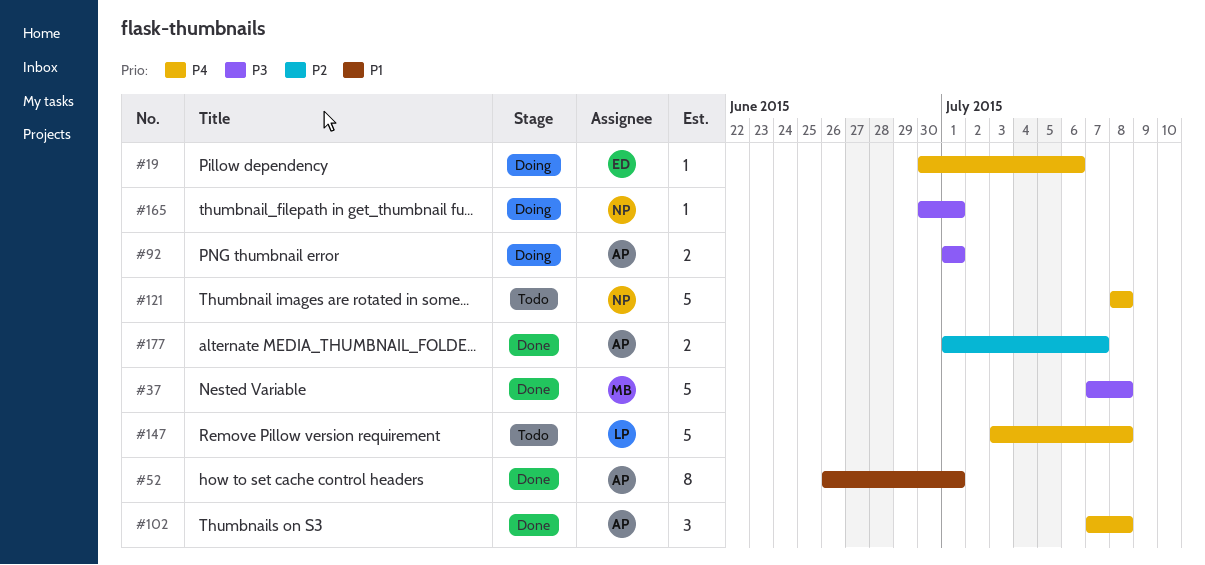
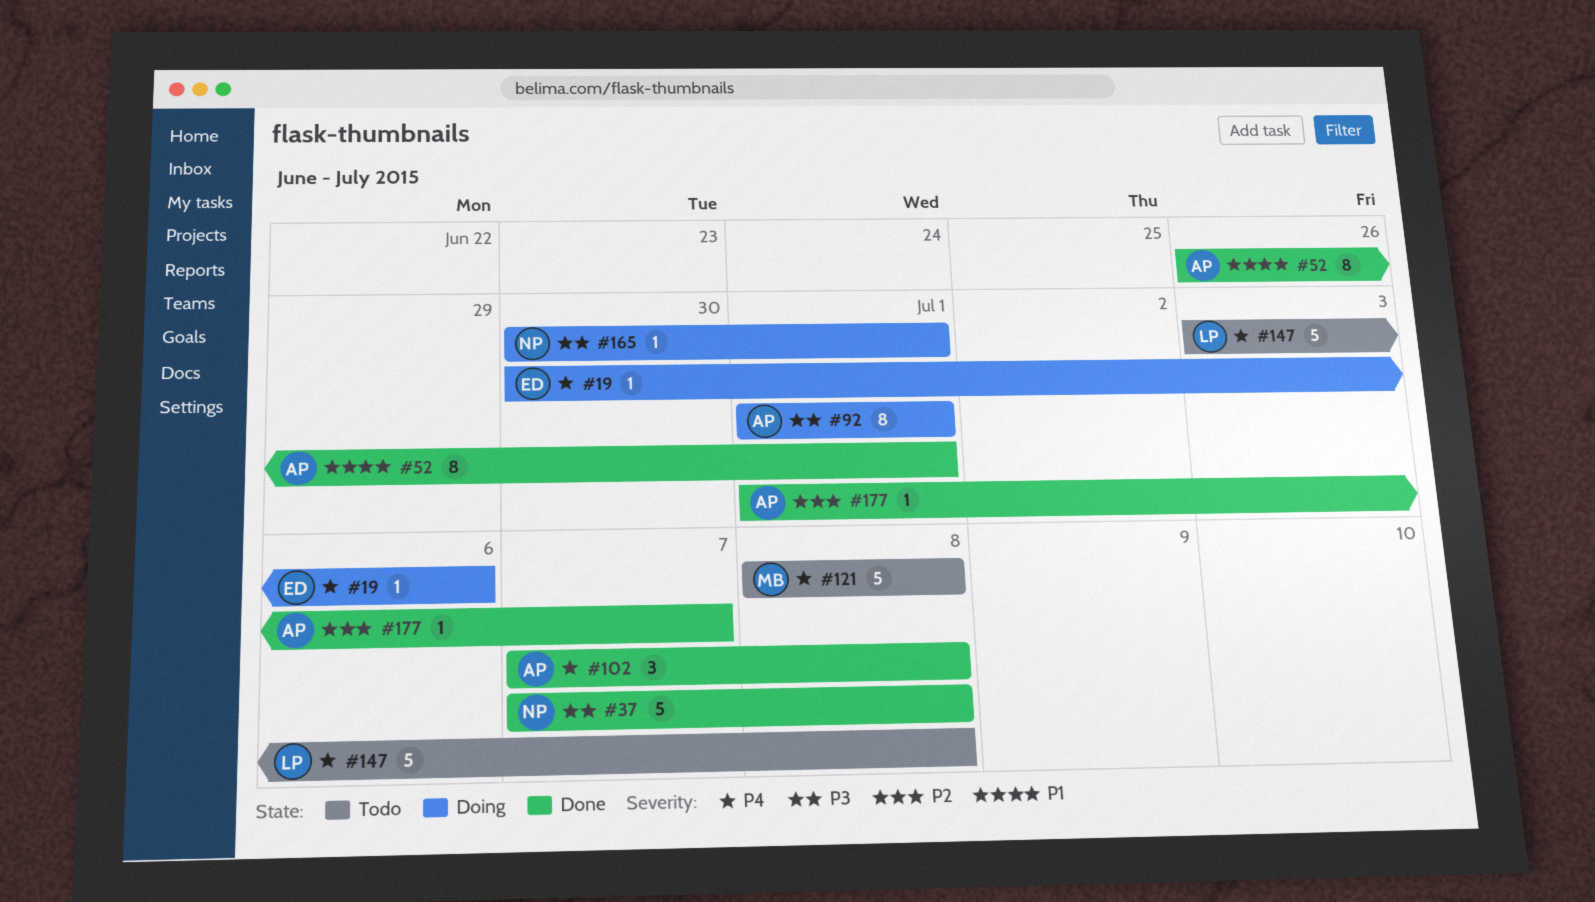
#37, owner: MB -> NP
#92, estimate: 2 -> 8
#121, owner: NP -> MB
#177, estimate: 2 -> 1

